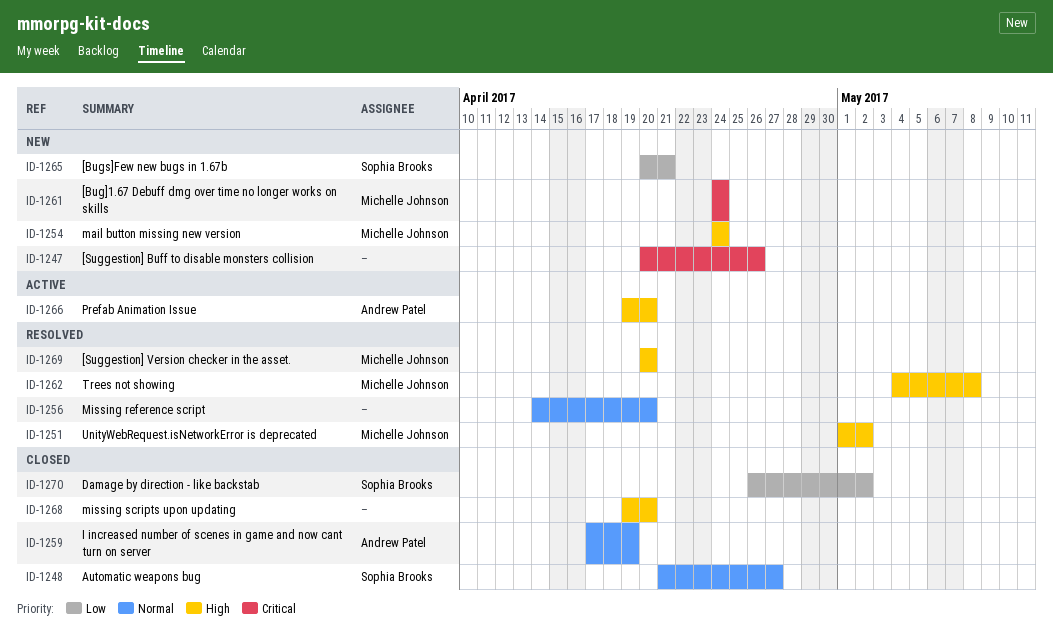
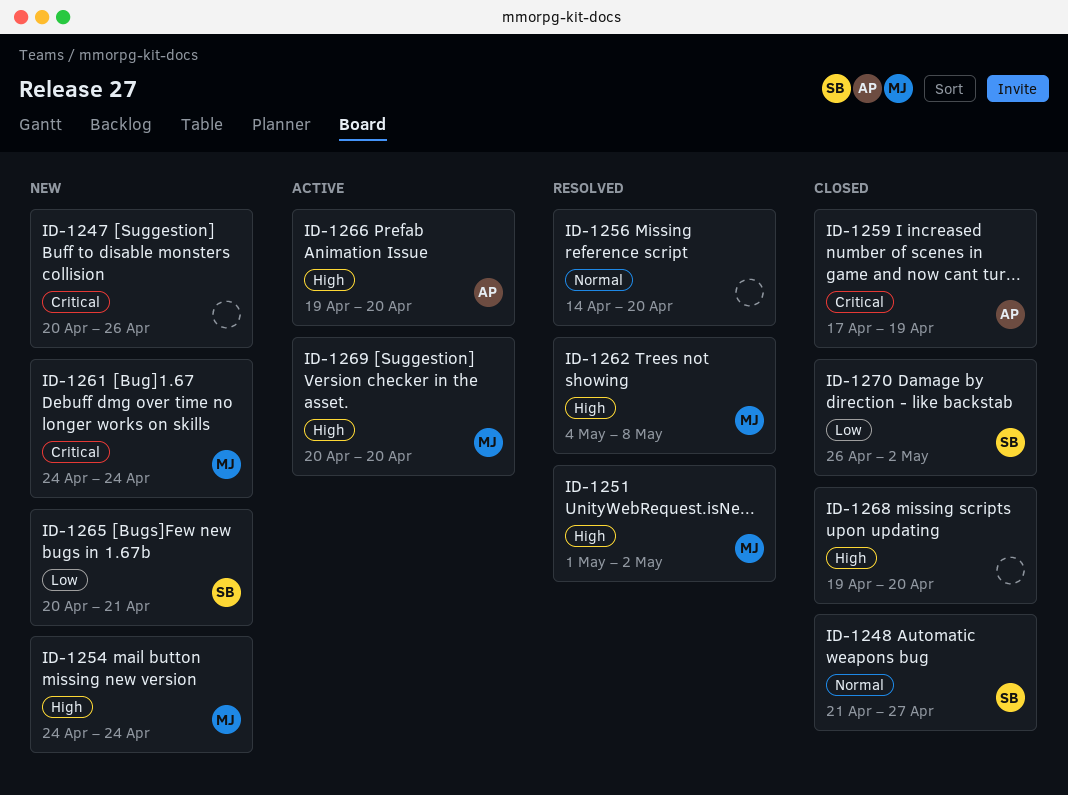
ID-1259, priority: Normal -> Critical
ID-1269, status: Resolved -> Active

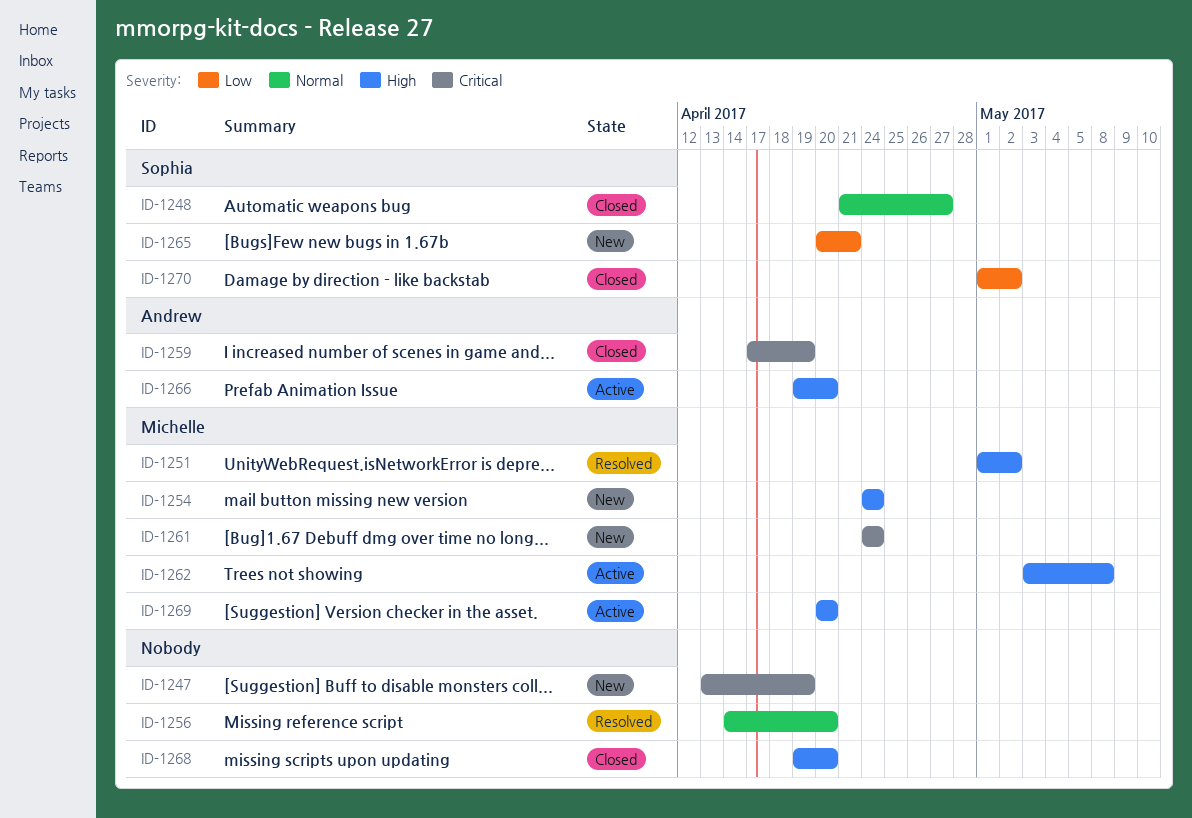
ID-1247, start: Apr 20 -> Apr 13
ID-1247, due: Apr 26 -> Apr 19
ID-1262, status: Resolved -> Active
ID-1262, start: May 4 -> May 3
ID-1270, start: Apr 26 -> May 1

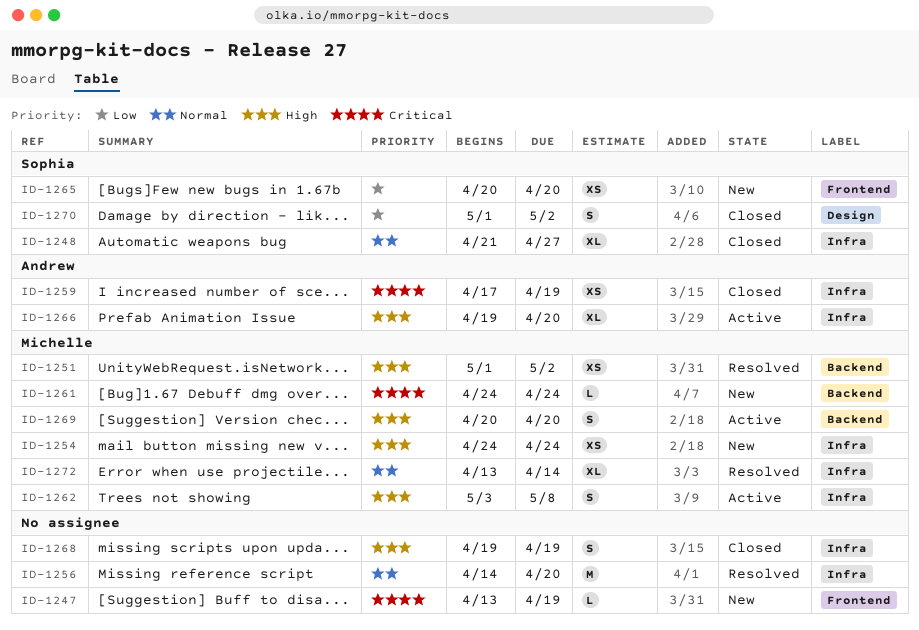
ID-1265, due: Apr 21 -> Apr 20
ID-1268, due: Apr 20 -> Apr 19
ID-1272: none -> present

